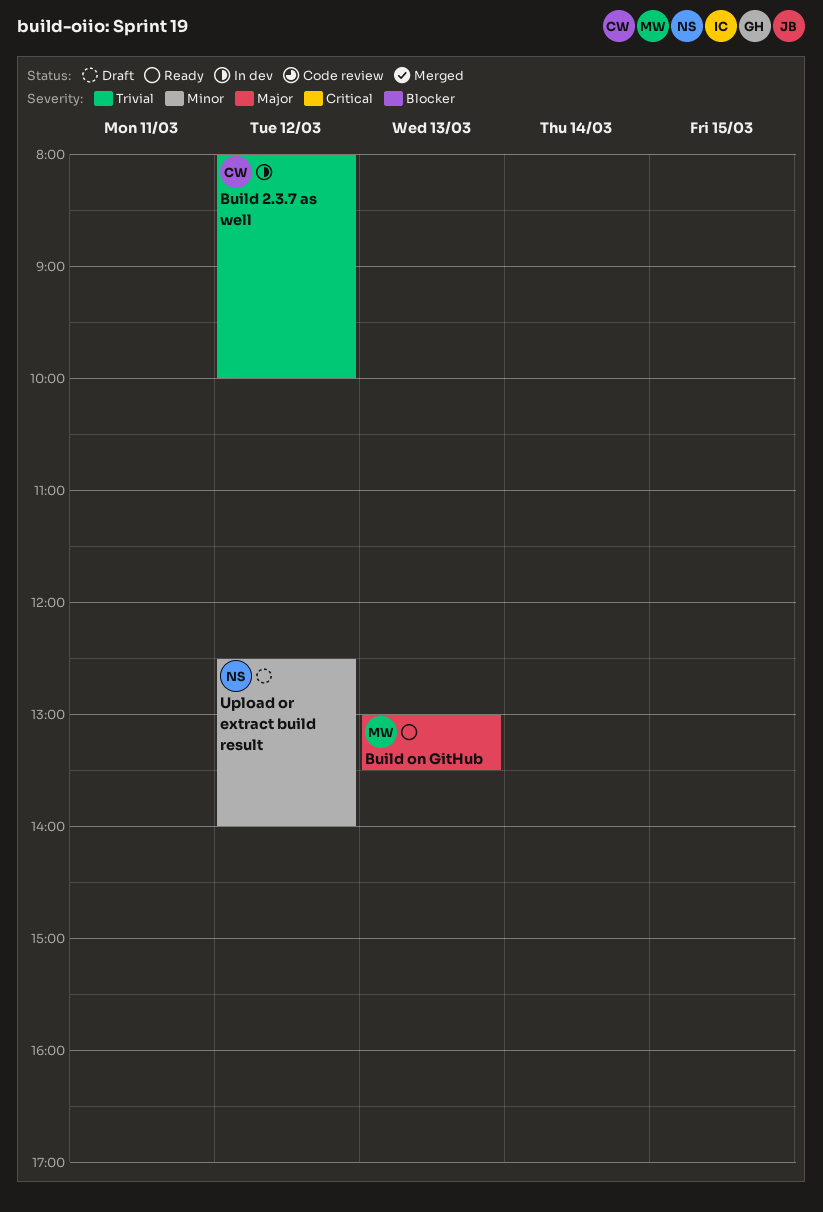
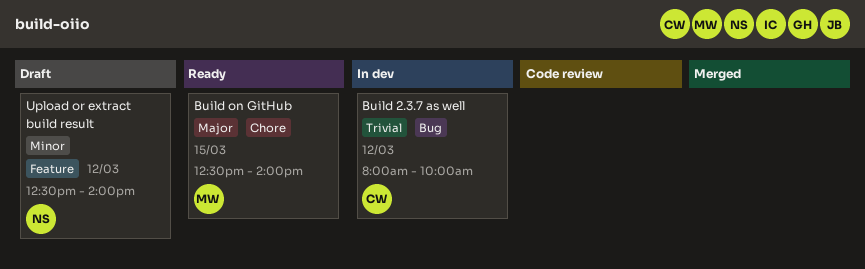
Build on GitHub, day: Mar 13 -> Mar 15
Build on GitHub, begins: 13:00 -> 12:30
Build on GitHub, ends: 13:30 -> 14:00

